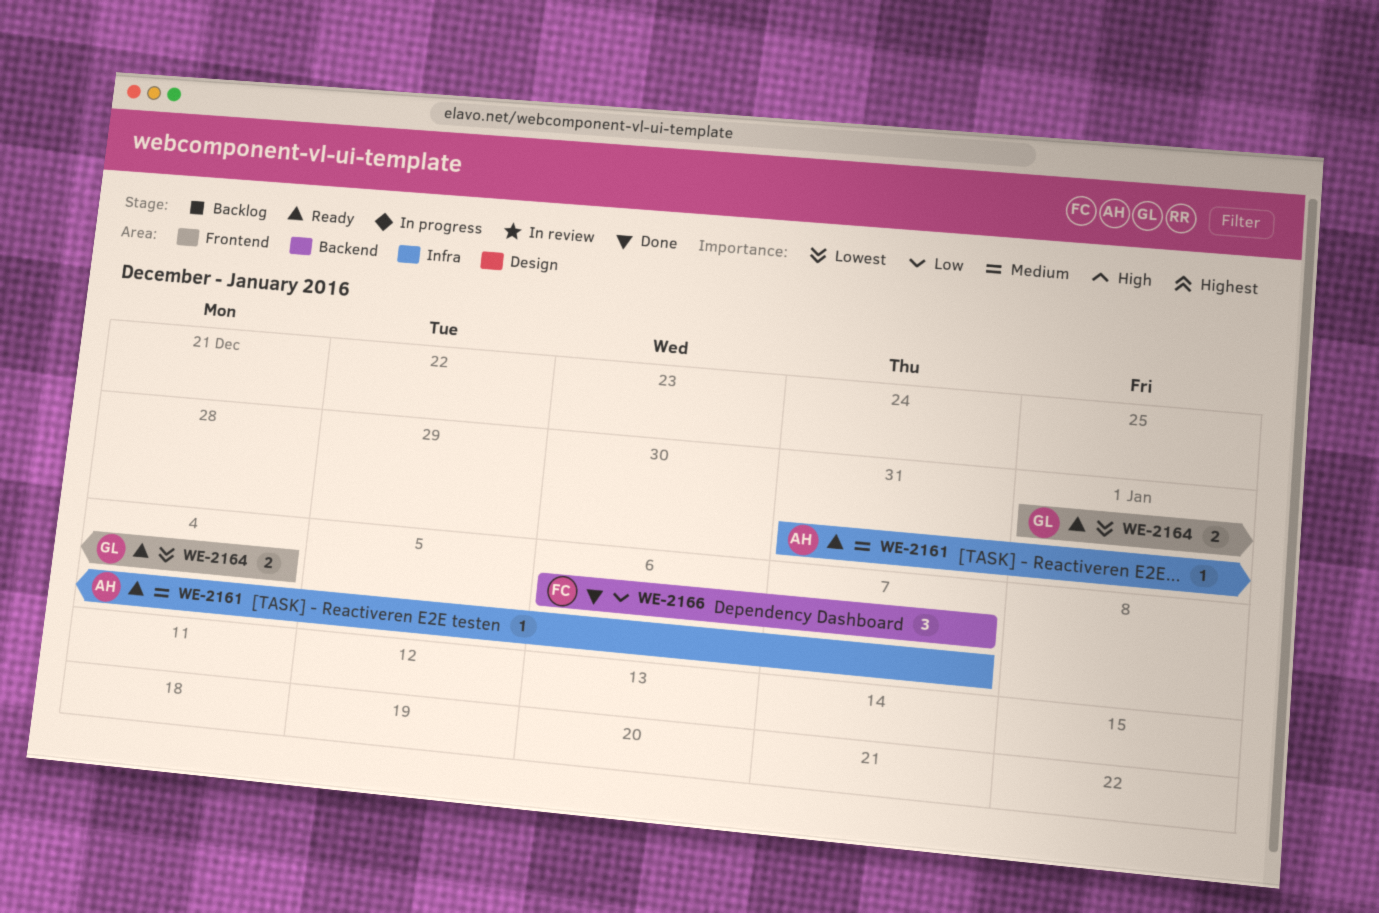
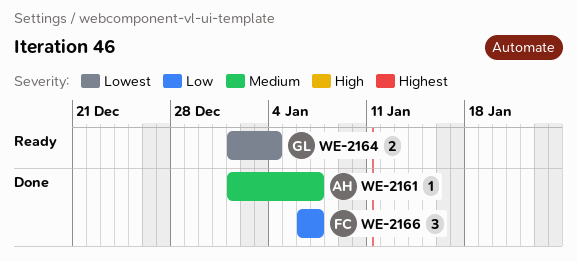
WE-2161, status: Ready -> Done
WE-2161, start: Dec 31 -> Jan 1

